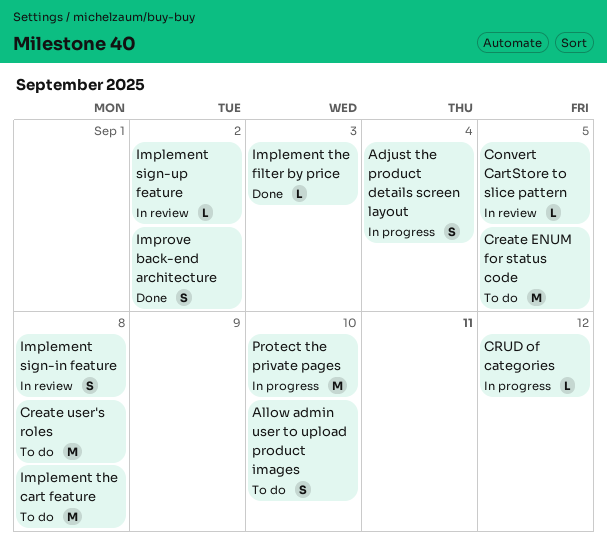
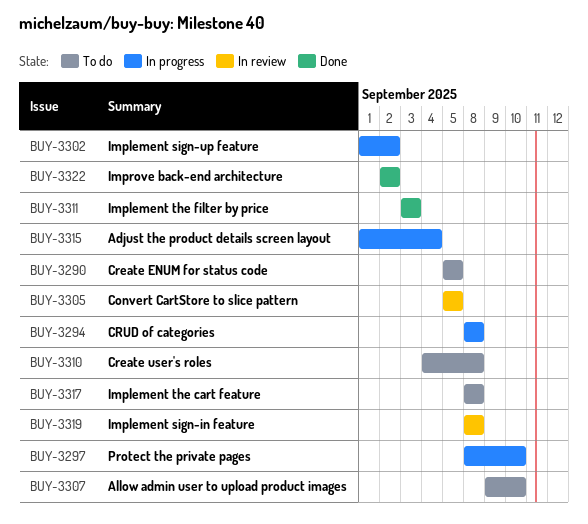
CRUD of categories, due: Sep 12 -> Sep 8
Implement sign-up feature, status: In review -> In progress

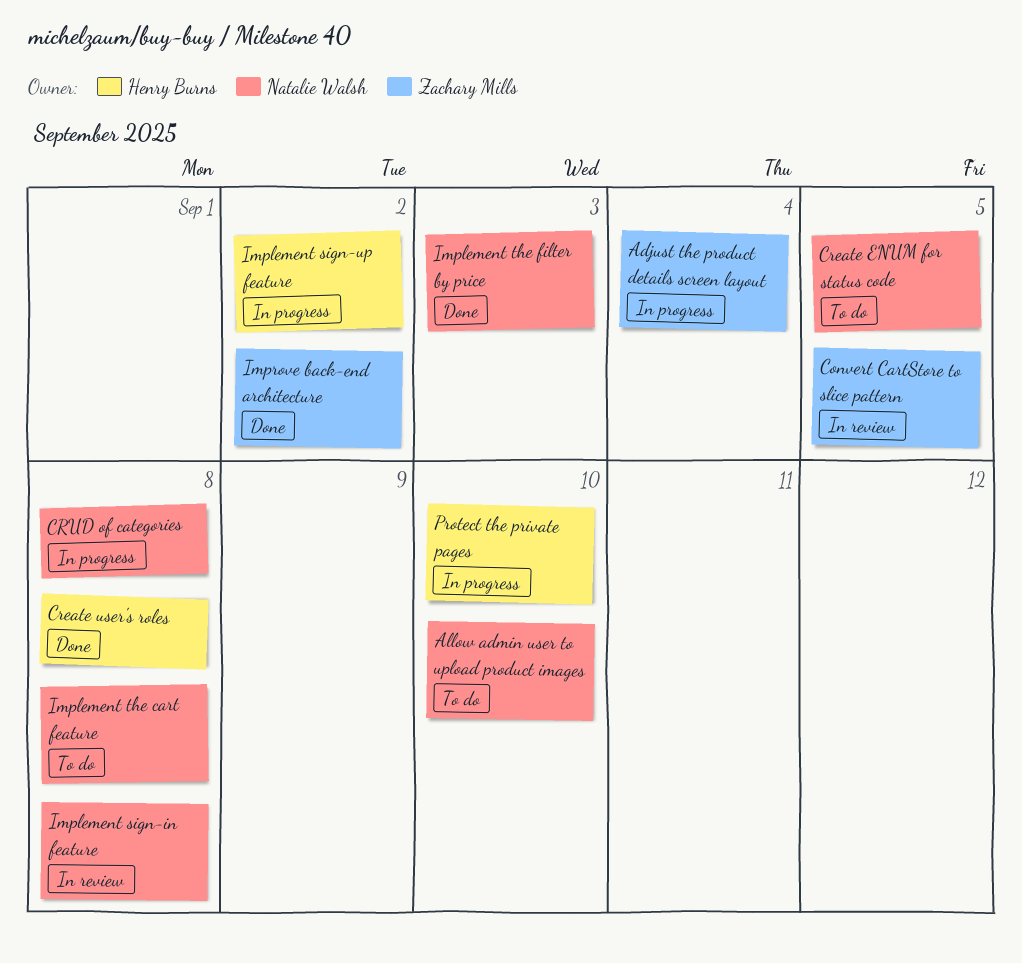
Create user's roles, status: To do -> Done

